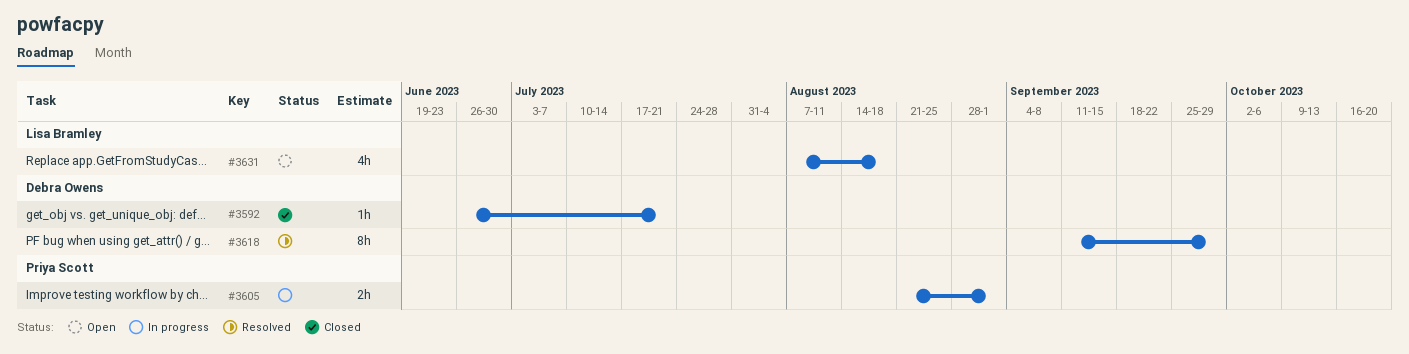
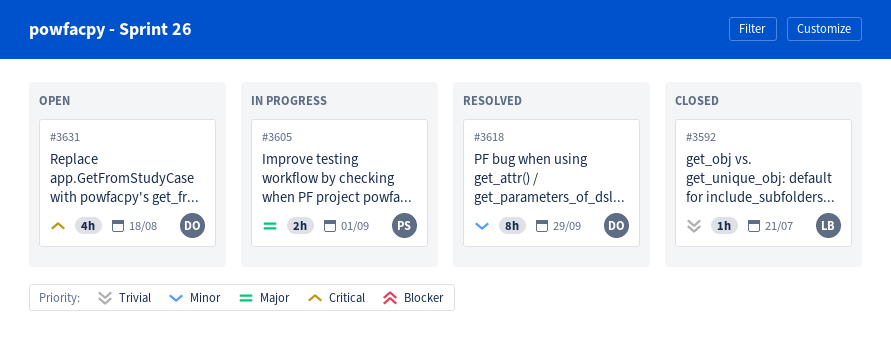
#3592, owner: Debra Owens -> Lisa Bramley
#3631, owner: Lisa Bramley -> Debra Owens

